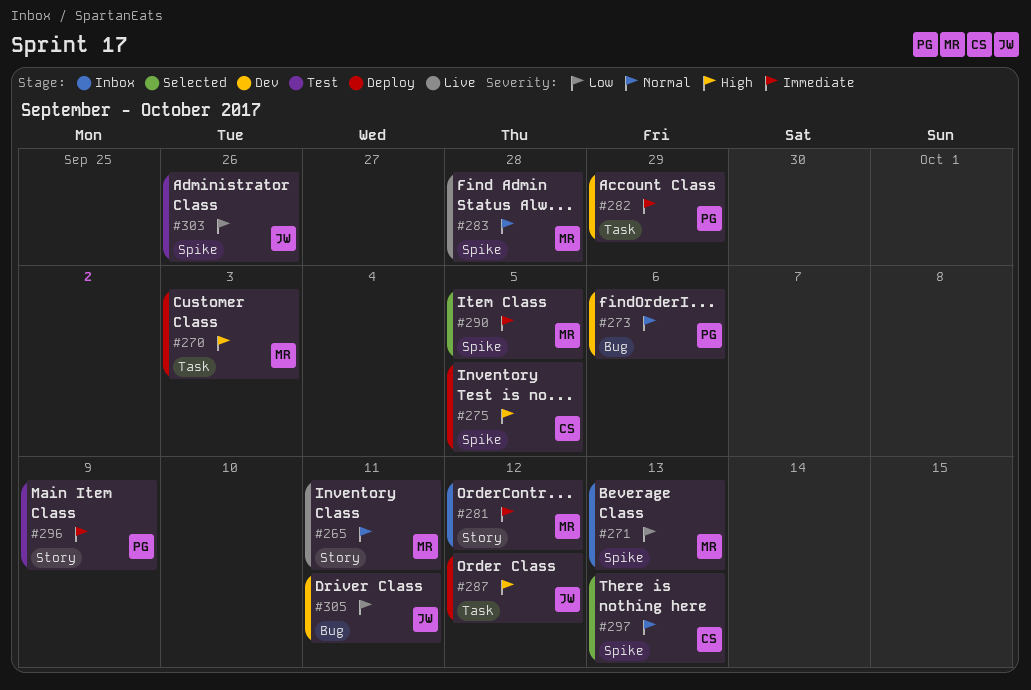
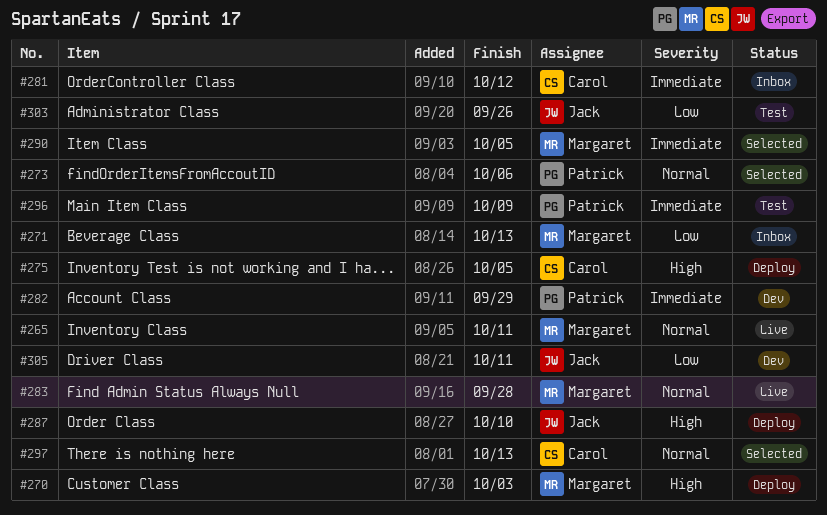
#273, status: Dev -> Selected
#281, owner: Margaret -> Carol
#287, due: Oct 12 -> Oct 10

